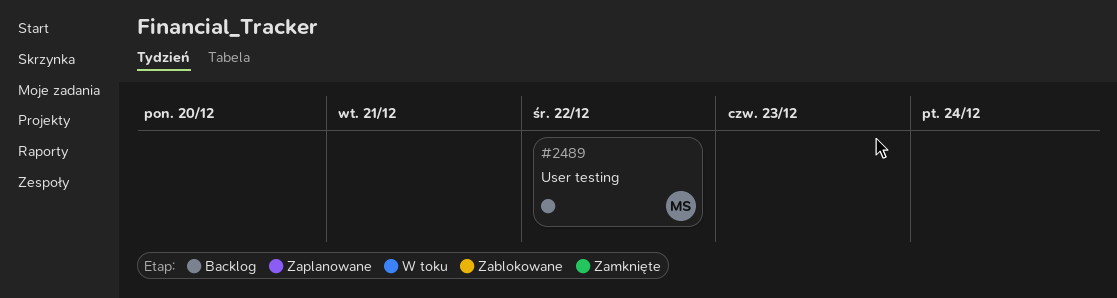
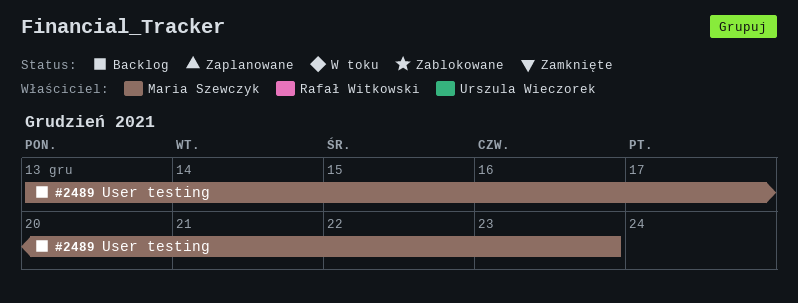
#2489, due: Dec 22 -> Dec 23

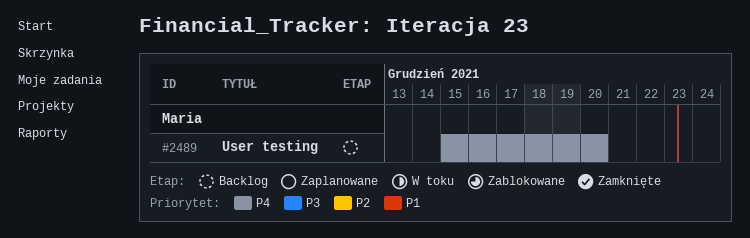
#2489, start: Dec 13 -> Dec 15
#2489, due: Dec 23 -> Dec 20

